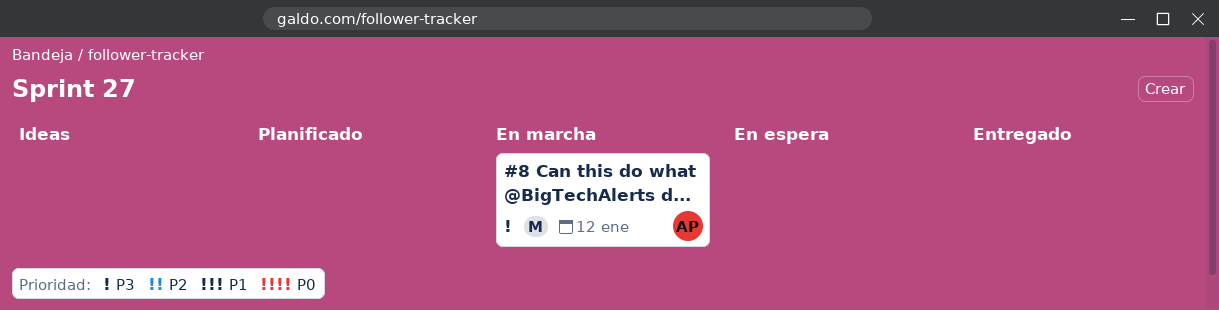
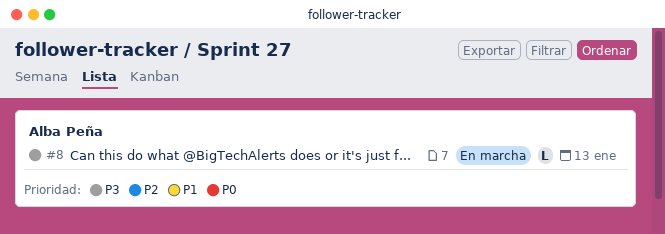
#8, estimate: M -> L
#8, due: Jan 12 -> Jan 13

